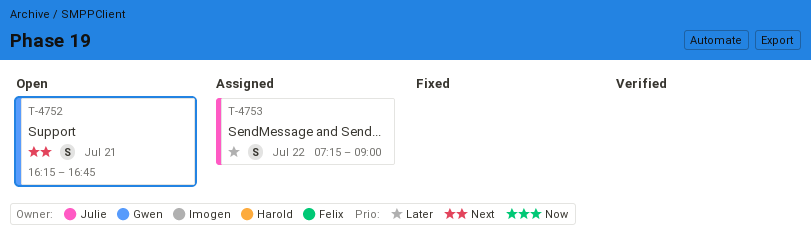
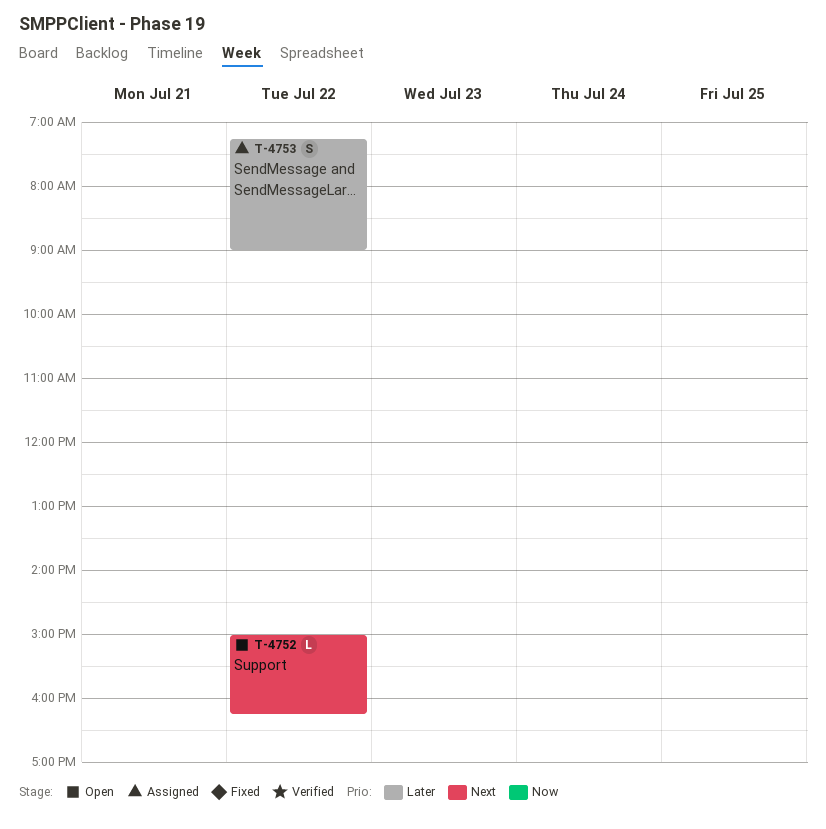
T-4752, estimate: S -> L
T-4752, day: Jul 21 -> Jul 22
T-4752, begins: 16:15 -> 15:00
T-4752, ends: 16:45 -> 16:15

